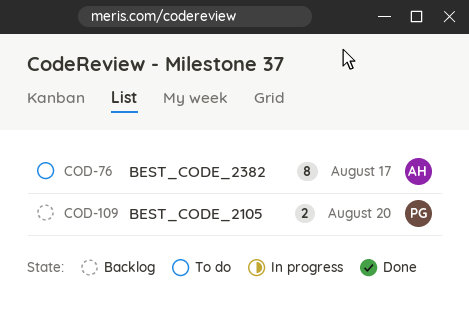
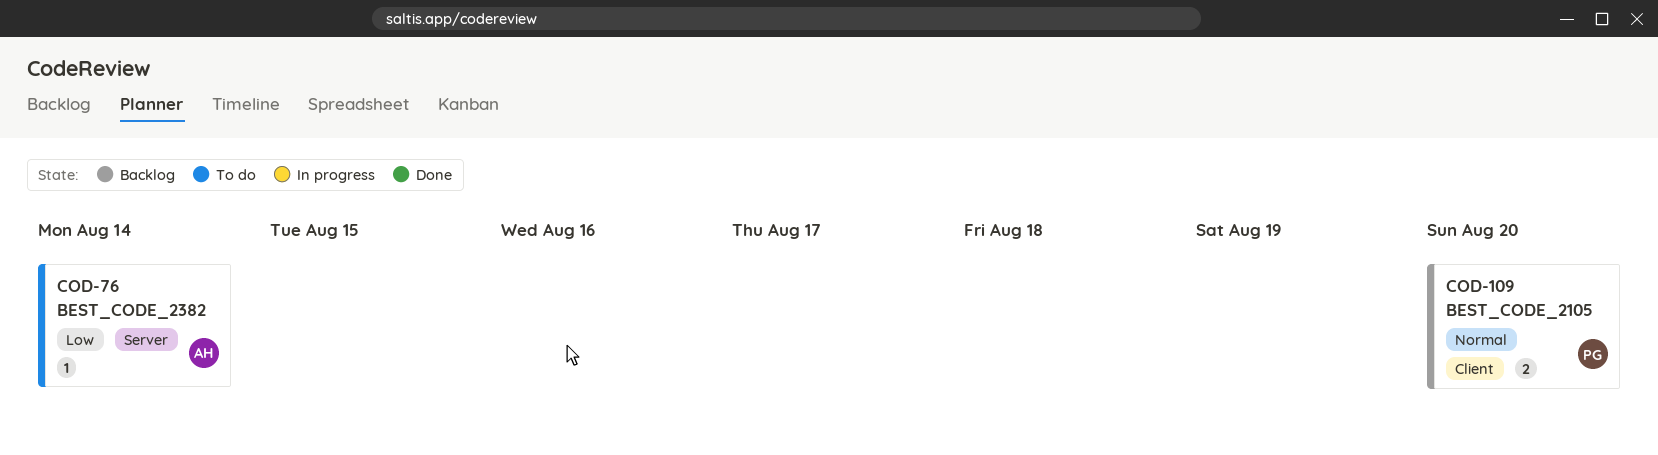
COD-76, estimate: 8 -> 1
COD-76, due: Aug 17 -> Aug 14

